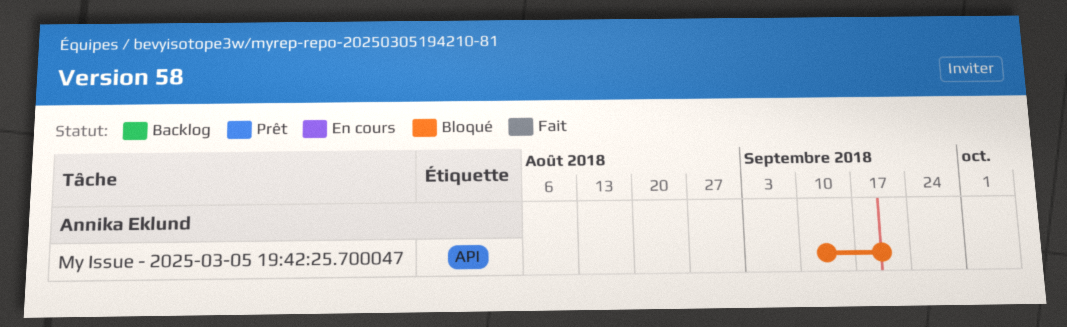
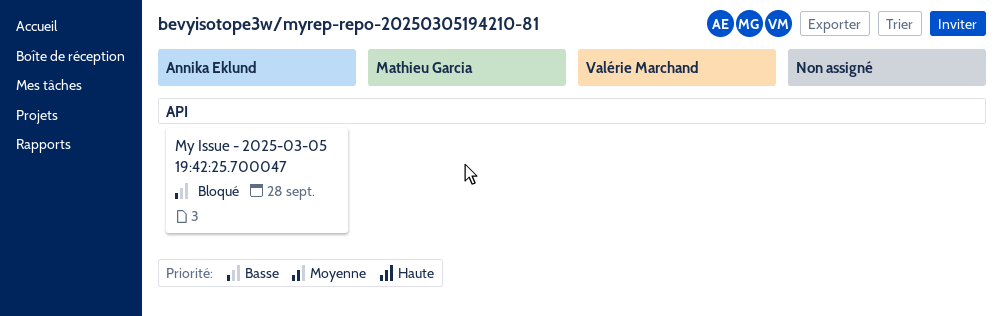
My Issue - 2025-03-05 19:42:25.700047, due: Sep 21 -> Sep 28

